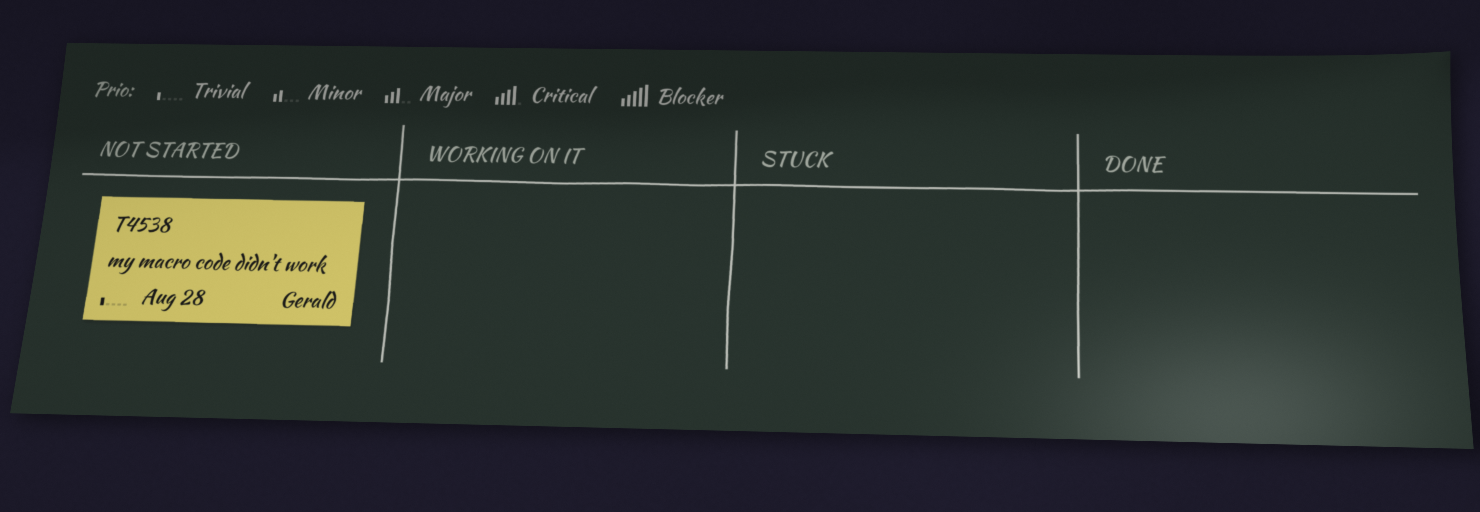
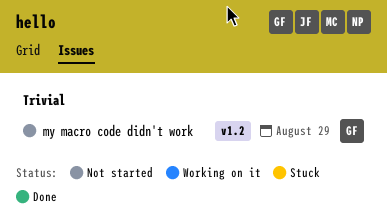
my macro code didn't work, due: Aug 28 -> Aug 29

